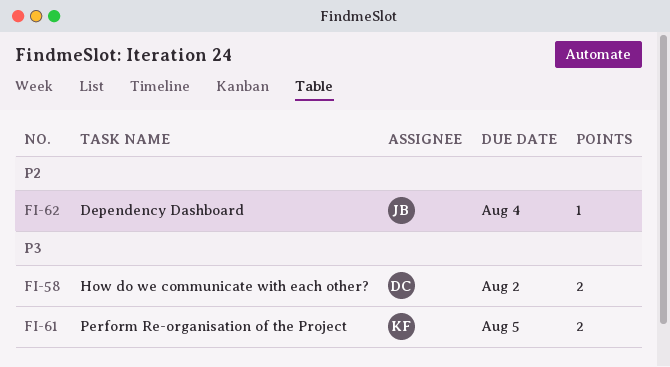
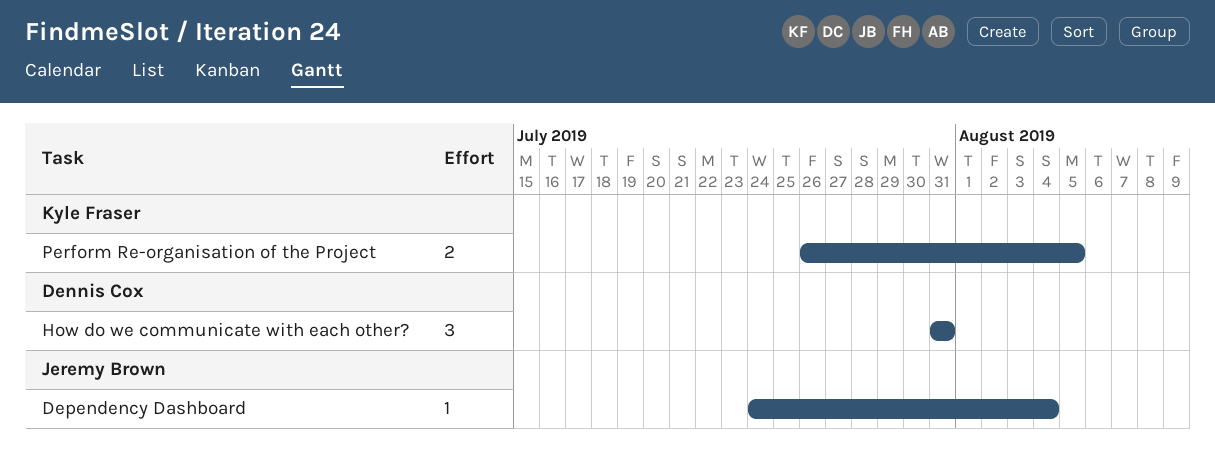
How do we communicate with each other?, estimate: 2 -> 3
How do we communicate with each other?, due: Aug 2 -> Jul 31

